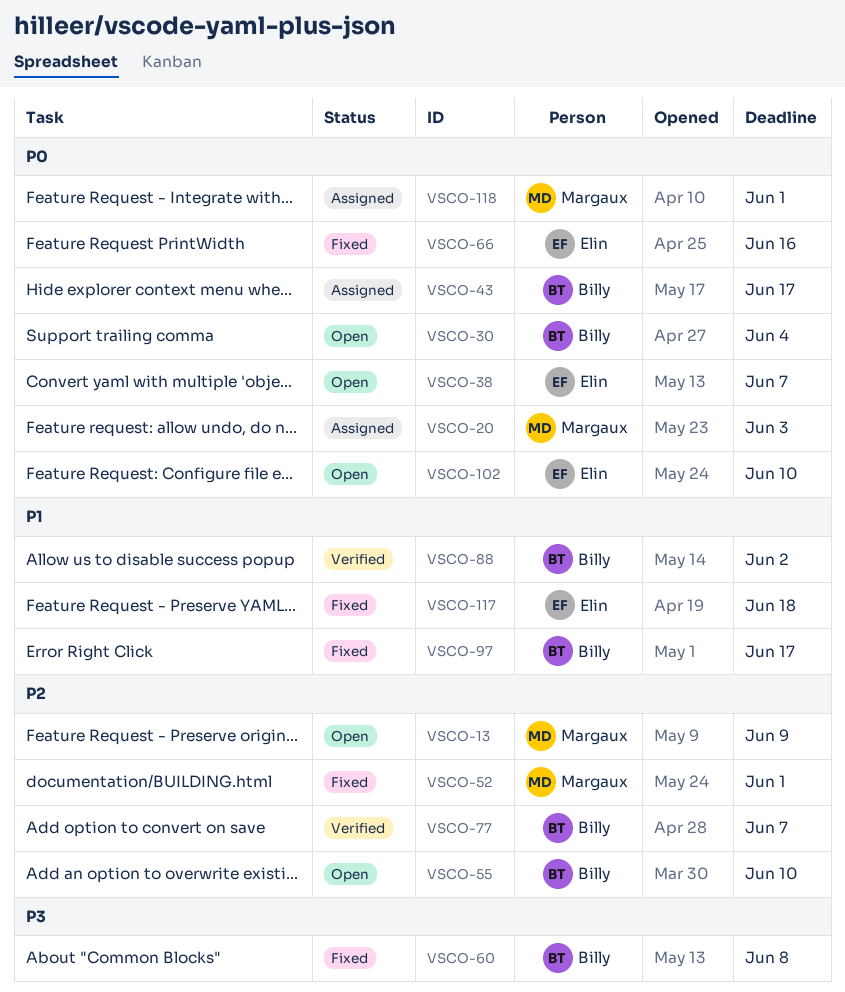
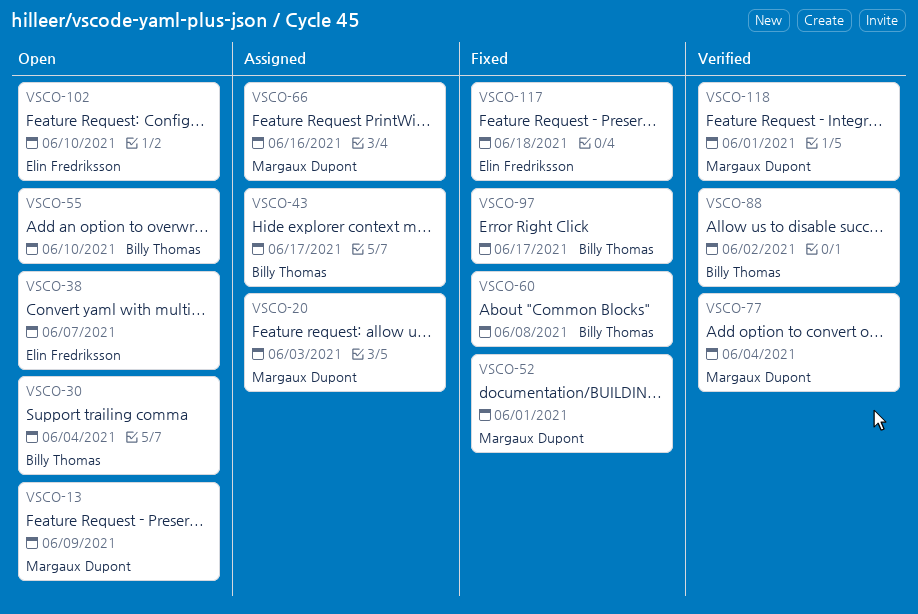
VSCO-66, status: Fixed -> Assigned
VSCO-66, owner: Elin Fredriksson -> Margaux Dupont
VSCO-77, owner: Billy Thomas -> Margaux Dupont
VSCO-77, due: Jun 7 -> Jun 4
VSCO-118, status: Assigned -> Verified

